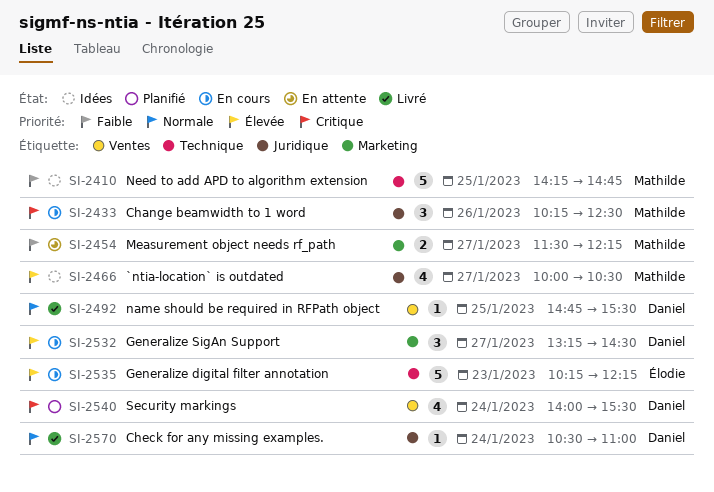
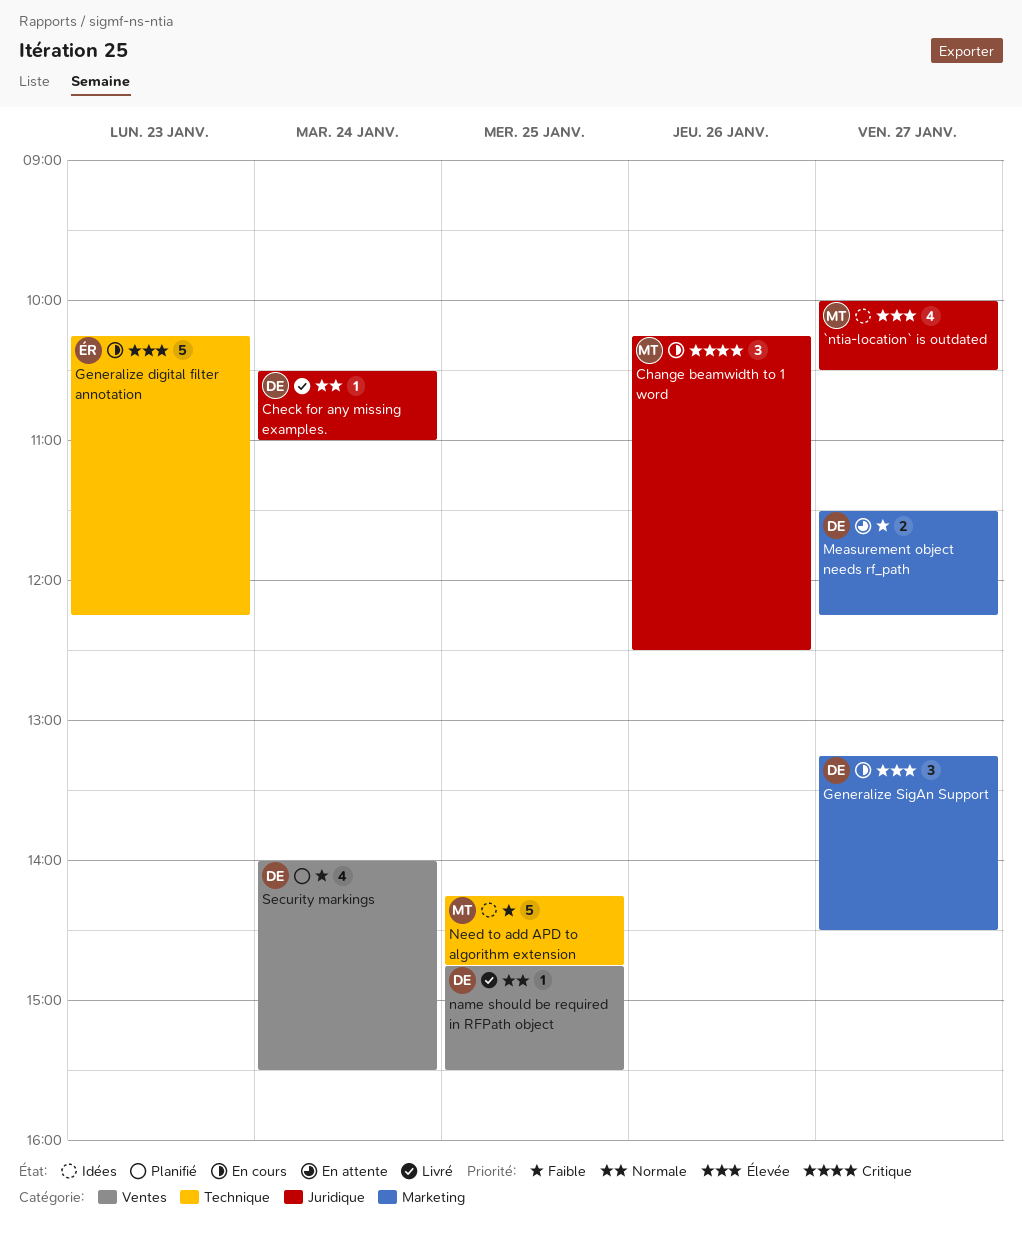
Measurement object needs rf_path, owner: Mathilde -> Daniel
Security markings, priority: Critique -> Faible

